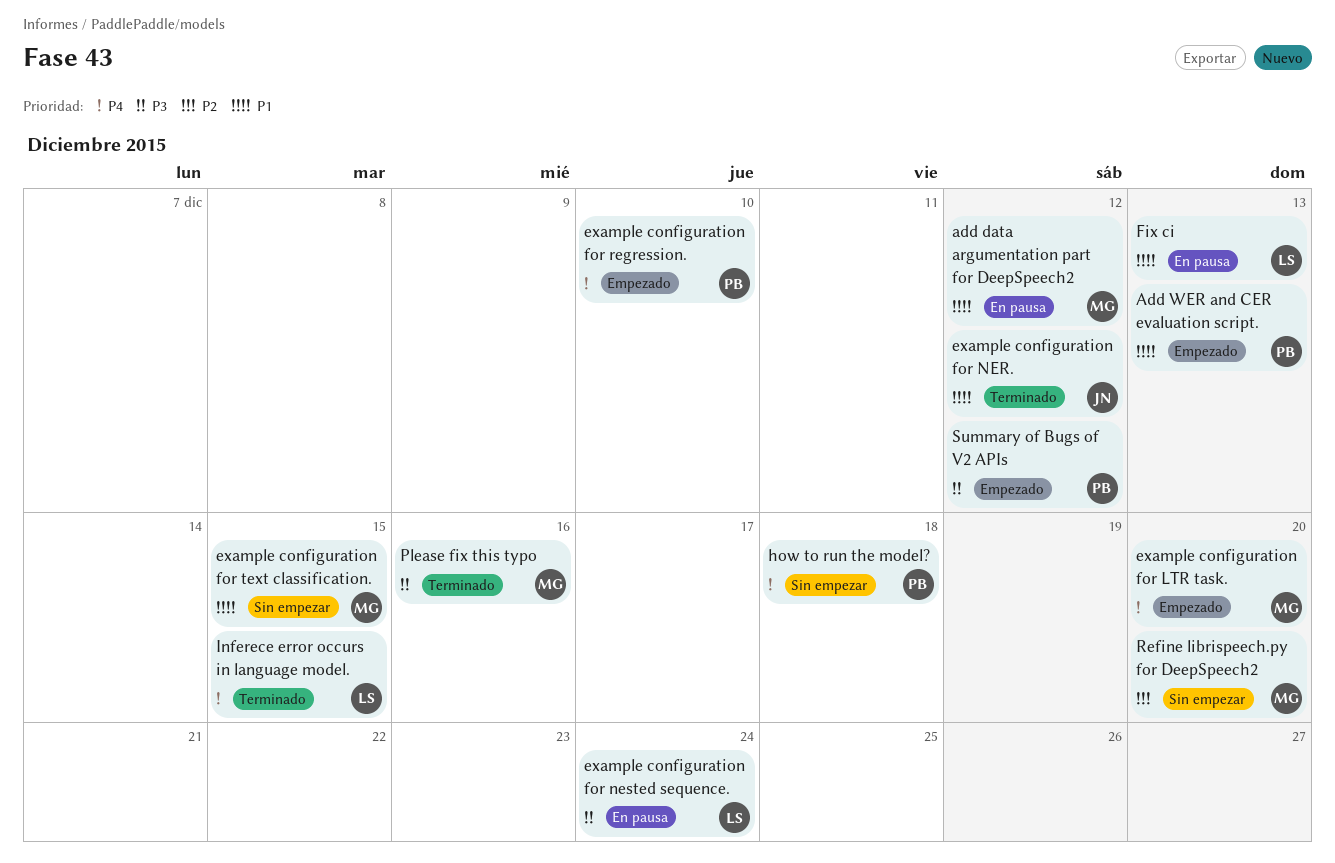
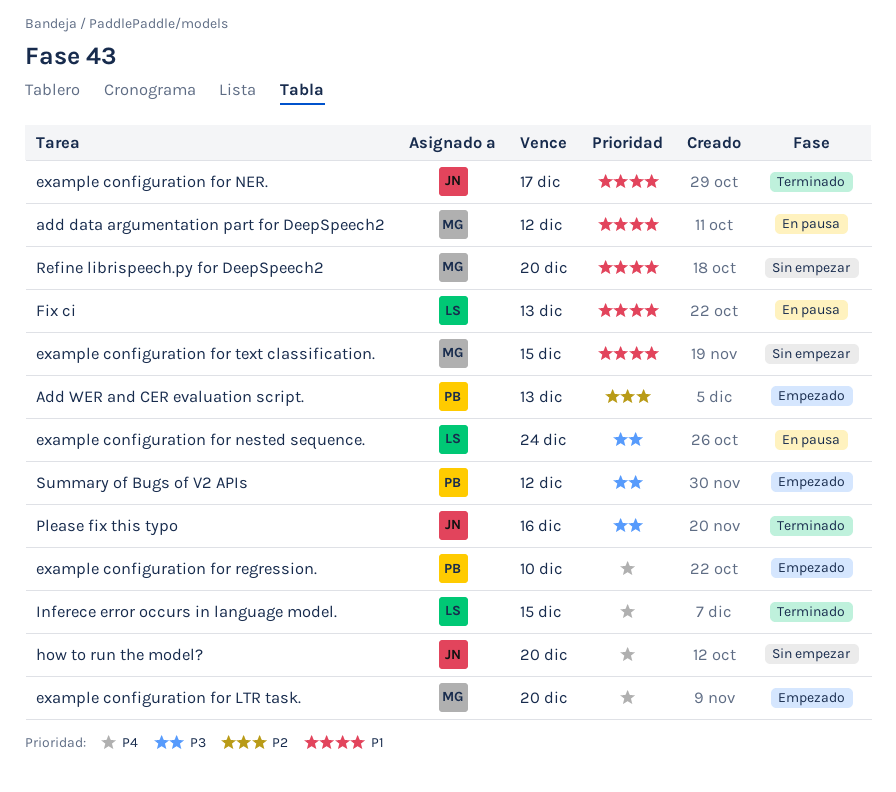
Add WER and CER evaluation script., priority: P1 -> P2
example configuration for NER., due: Dec 12 -> Dec 17
how to run the model?, owner: PB -> JN
how to run the model?, due: Dec 18 -> Dec 20
Please fix this typo, owner: MG -> JN
Refine librispeech.py for DeepSpeech2, priority: P2 -> P1

